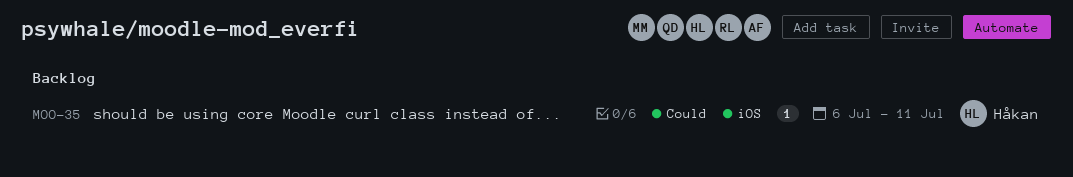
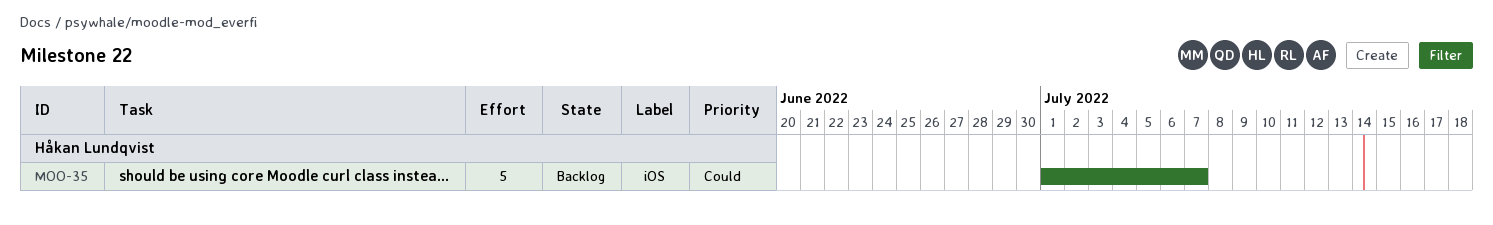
MOO-35, estimate: 1 -> 5
MOO-35, start: Jul 6 -> Jul 1
MOO-35, due: Jul 11 -> Jul 7

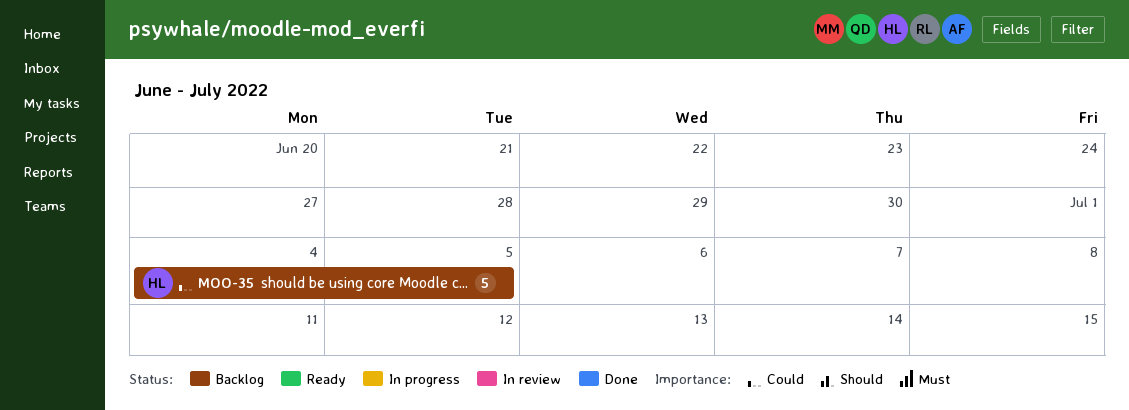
MOO-35, start: Jul 1 -> Jul 4
MOO-35, due: Jul 7 -> Jul 5

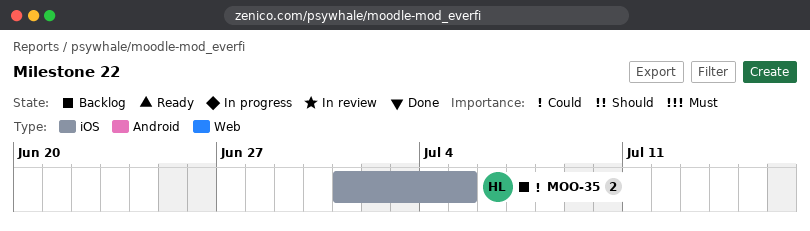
MOO-35, estimate: 5 -> 2
MOO-35, start: Jul 4 -> Jul 1

